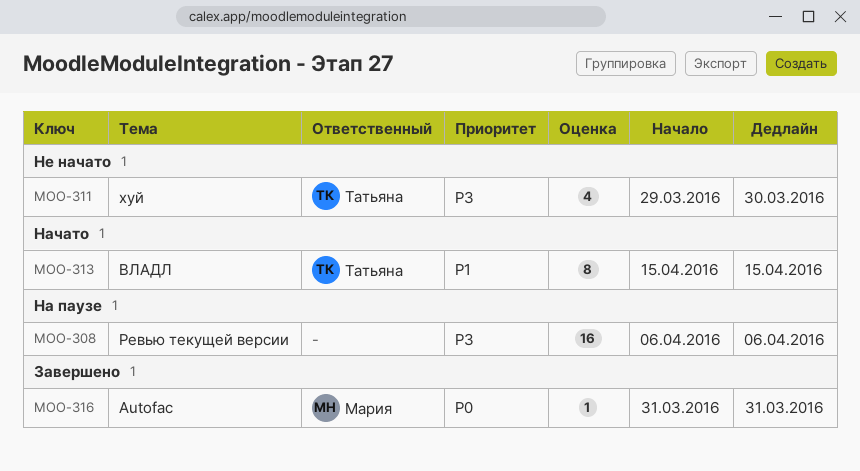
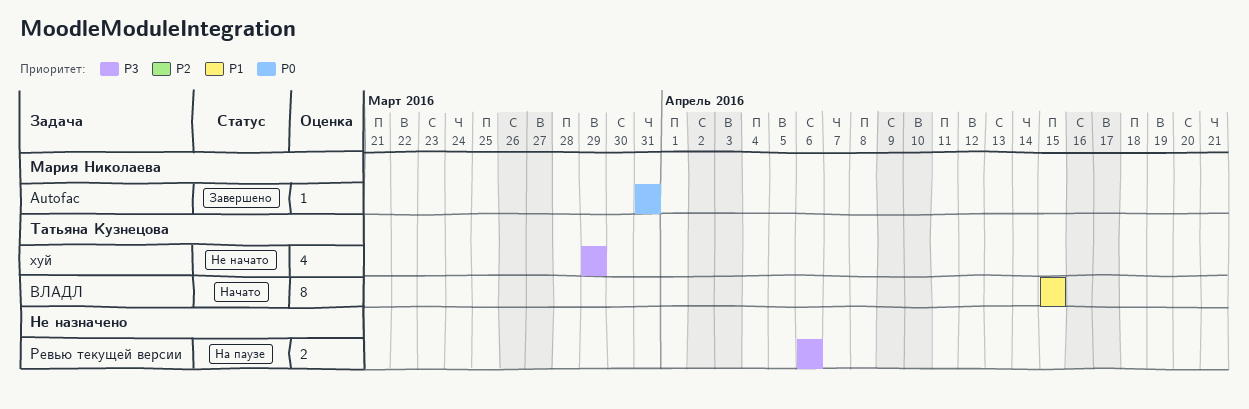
Ревью текущей версии, estimate: 16 -> 2
хуй, due: Mar 30 -> Mar 29

